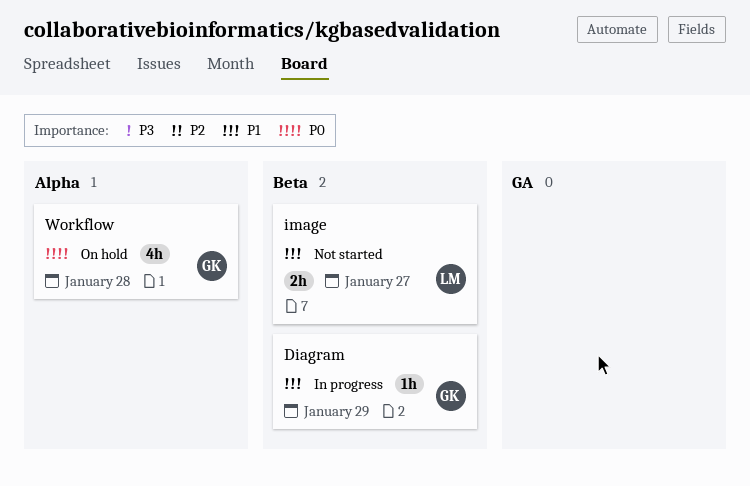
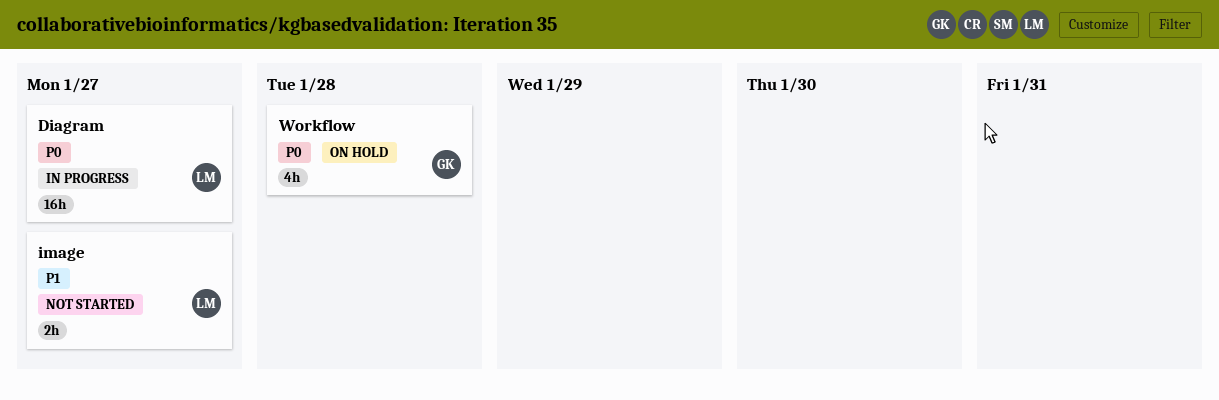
Diagram, owner: GK -> LM
Diagram, priority: P1 -> P0
Diagram, estimate: 1h -> 16h
Diagram, due: Jan 29 -> Jan 27

